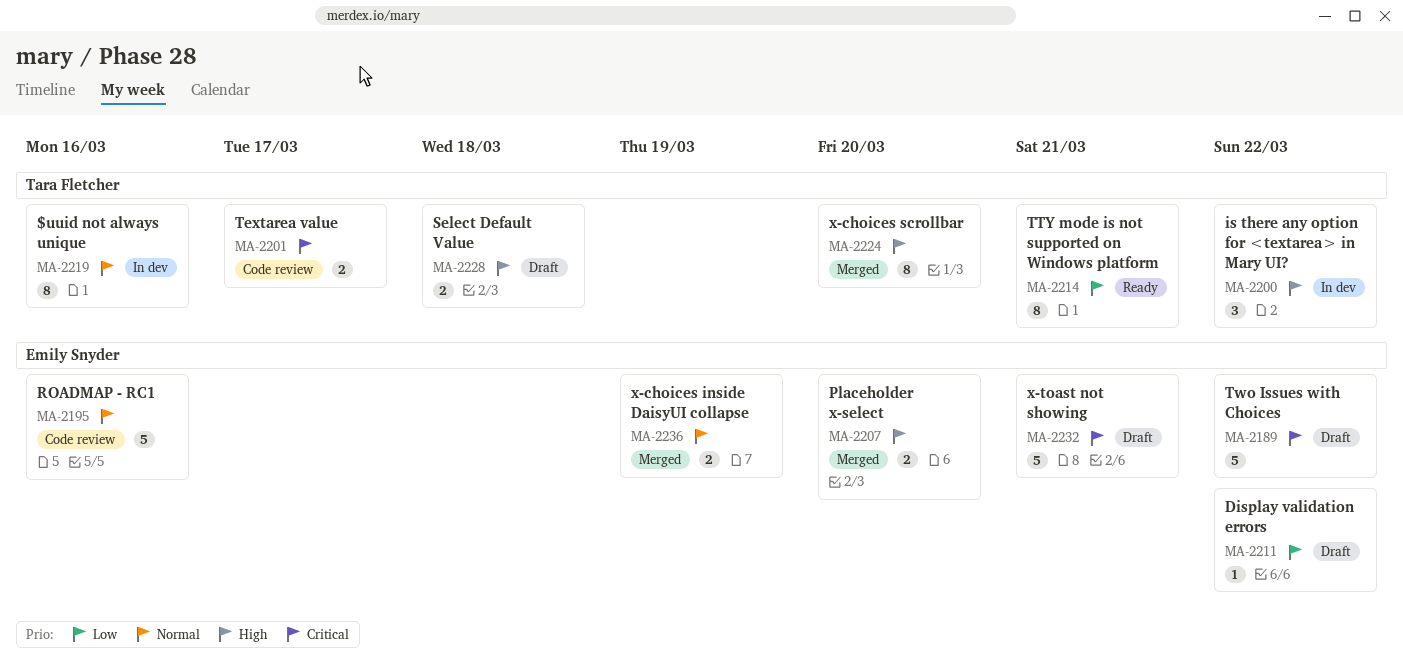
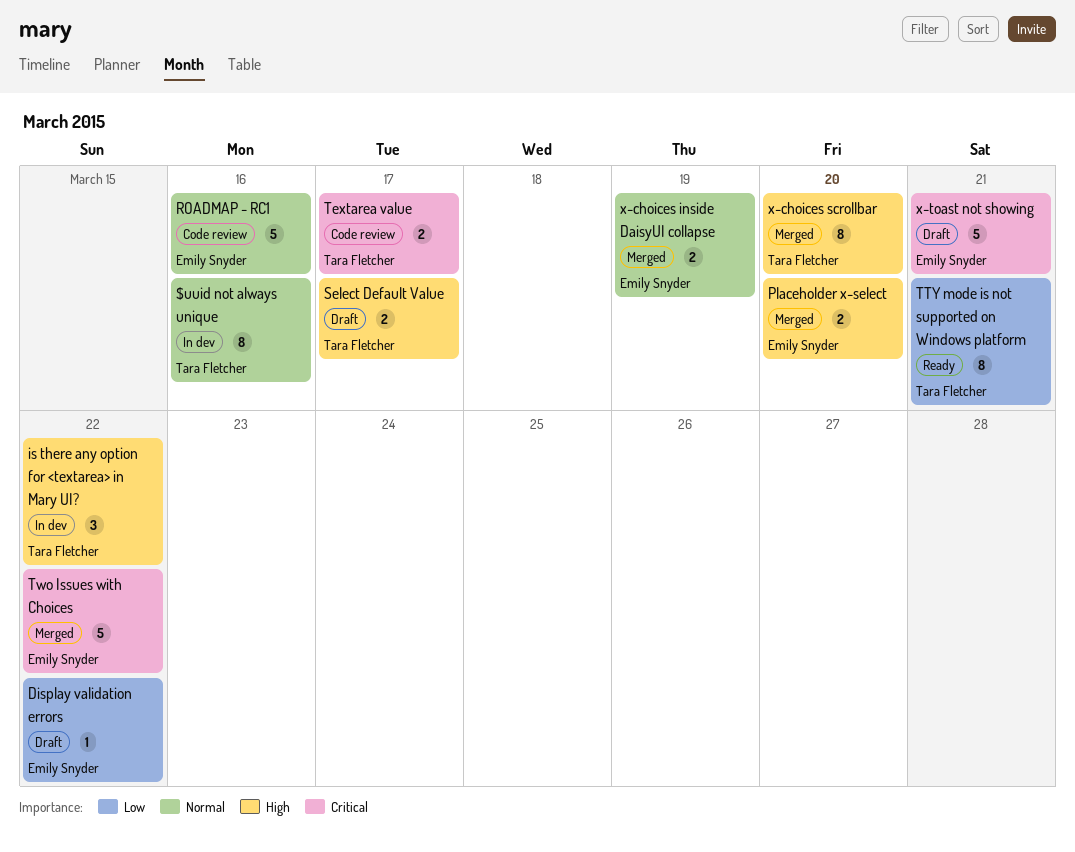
Select Default Value, due: Mar 18 -> Mar 17
Two Issues with Choices, status: Draft -> Merged

